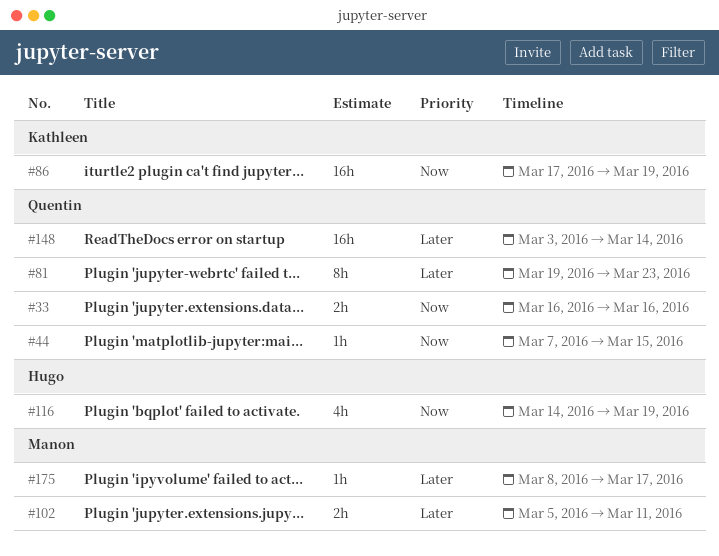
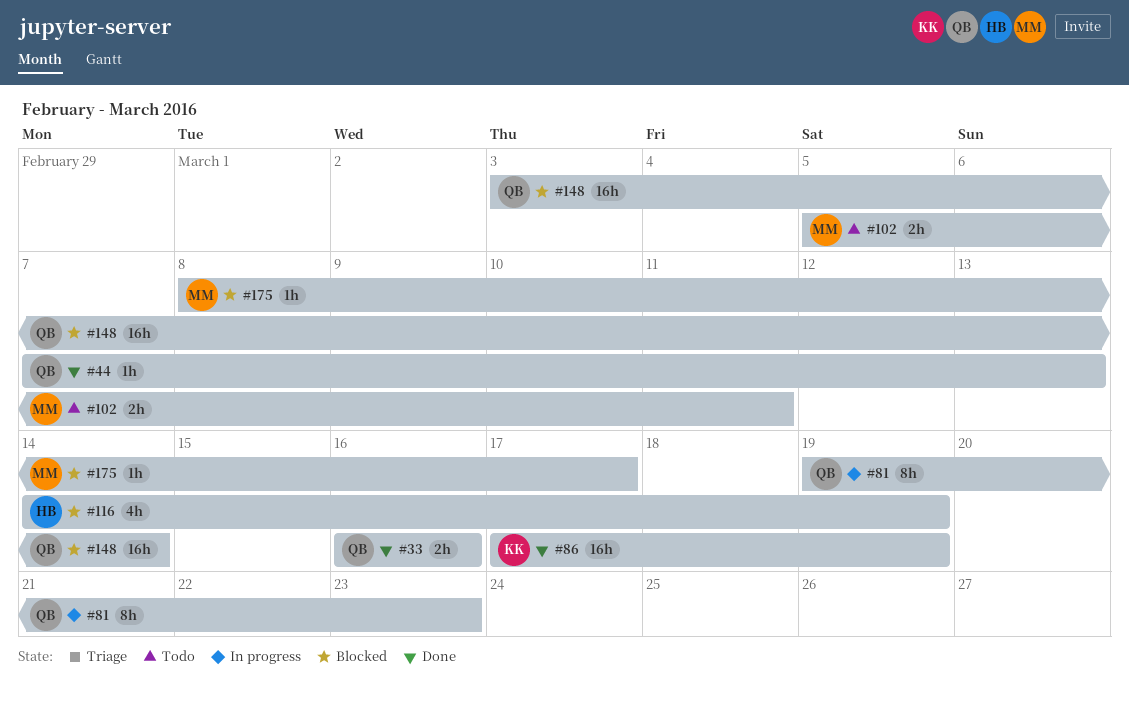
#44, due: Mar 15 -> Mar 13

